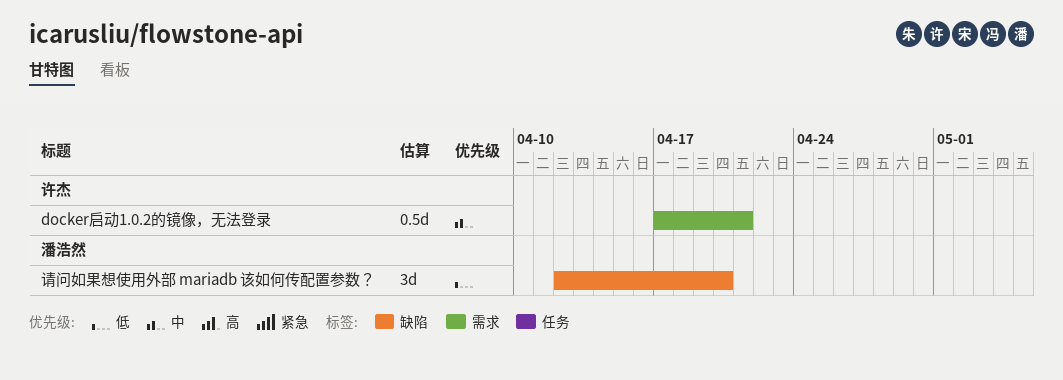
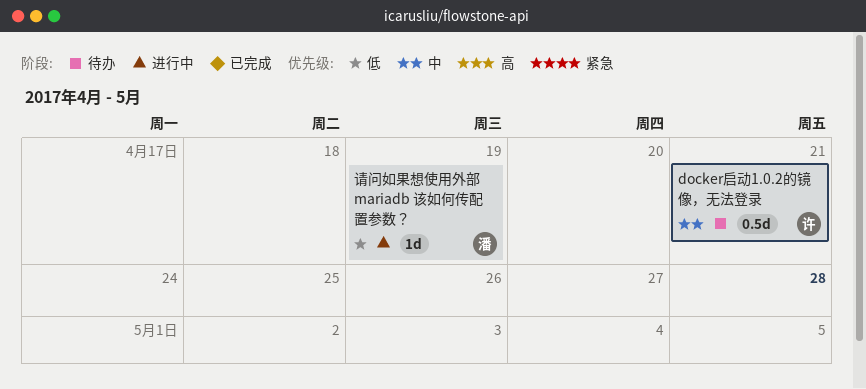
请问如果想使用外部 mariadb 该如何传配置参数？, estimate: 3d -> 1d
请问如果想使用外部 mariadb 该如何传配置参数？, due: Apr 20 -> Apr 19

